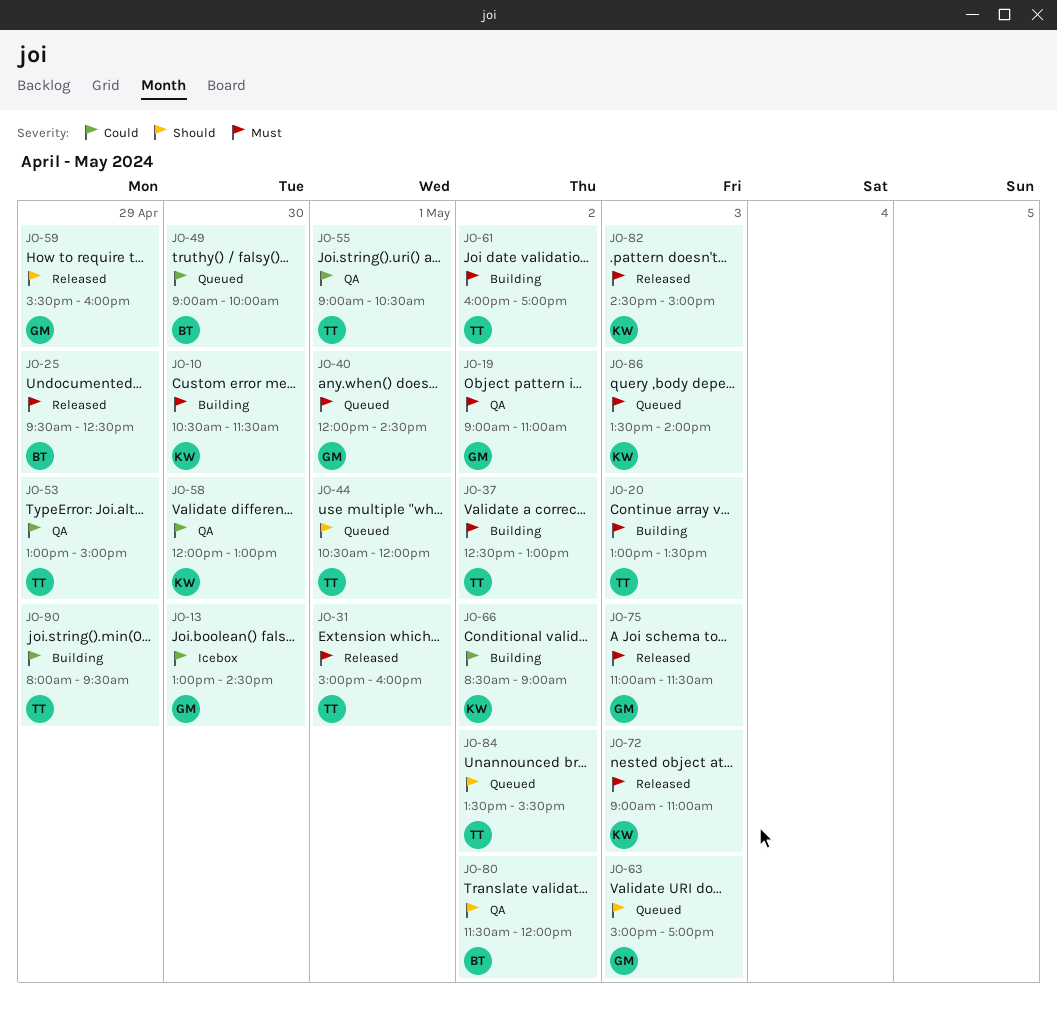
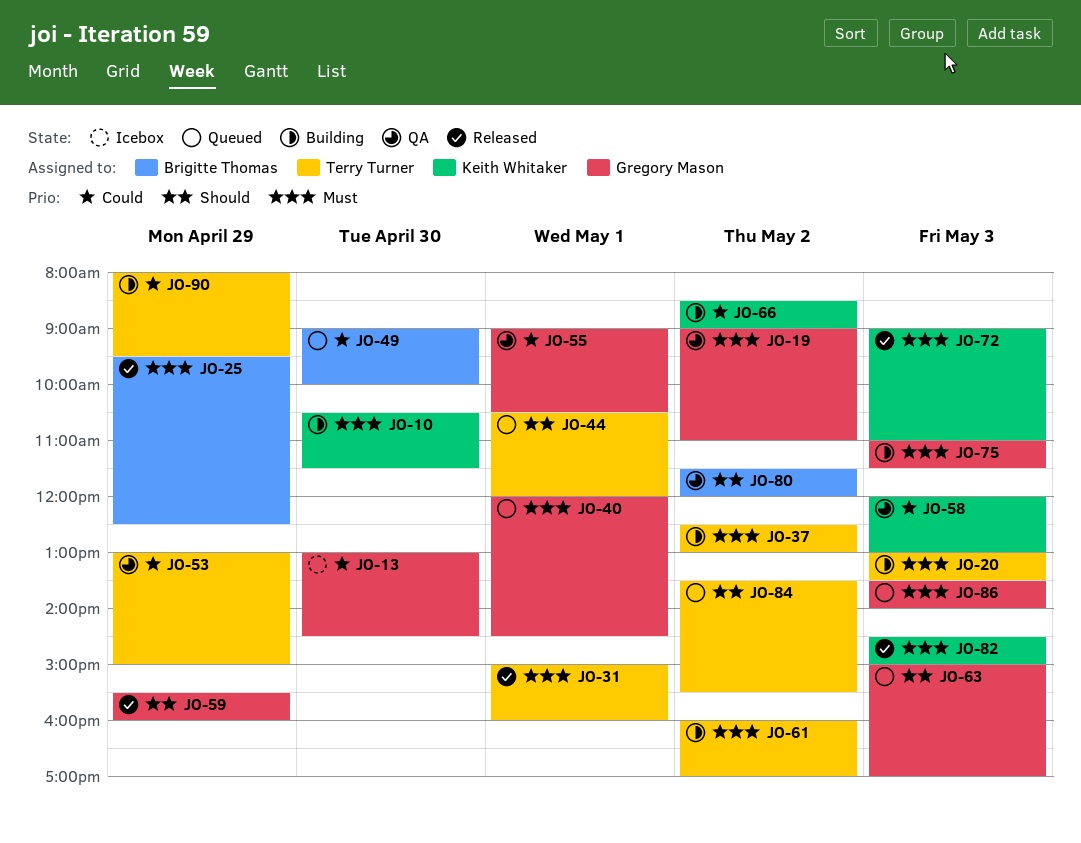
JO-55, owner: Terry Turner -> Gregory Mason
JO-58, day: Apr 30 -> May 3
JO-75, status: Released -> Building
JO-86, owner: Keith Whitaker -> Gregory Mason

